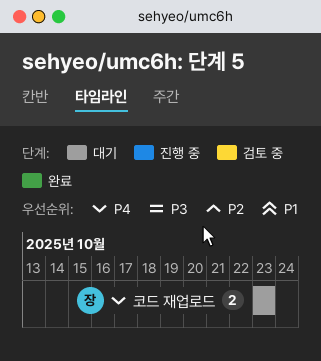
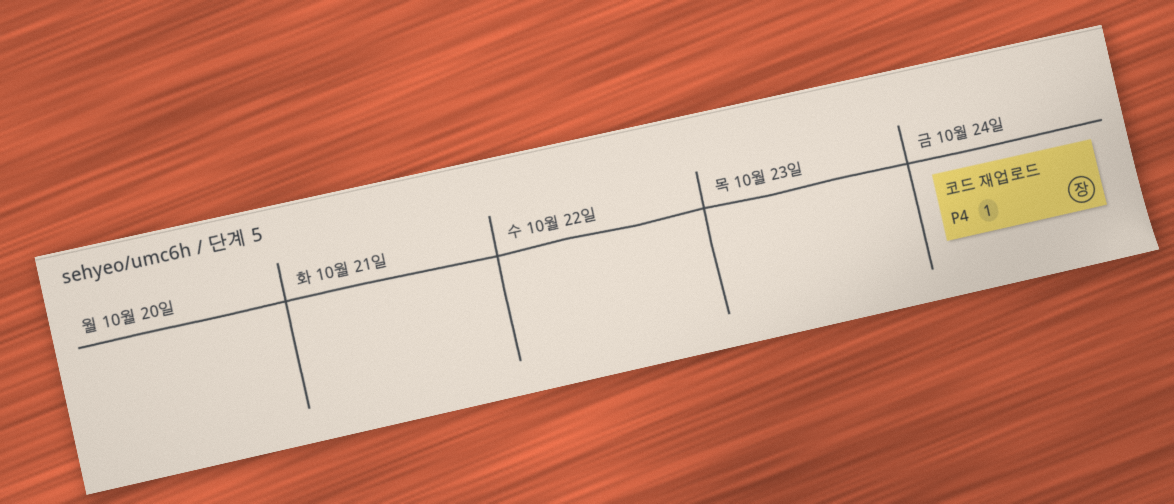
코드 재업로드, estimate: 2 -> 1
코드 재업로드, due: Oct 23 -> Oct 24

